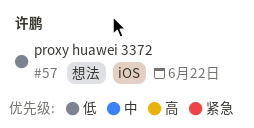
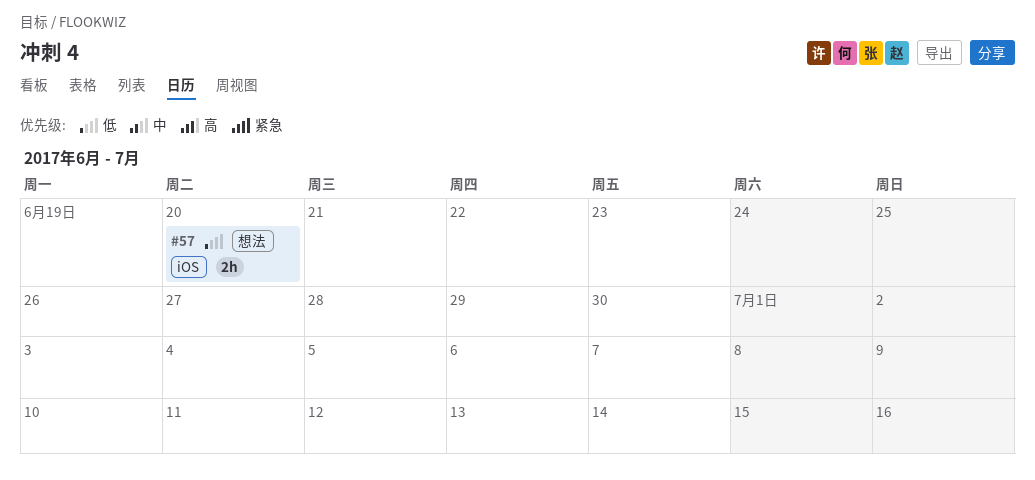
#57, due: Jun 22 -> Jun 20

